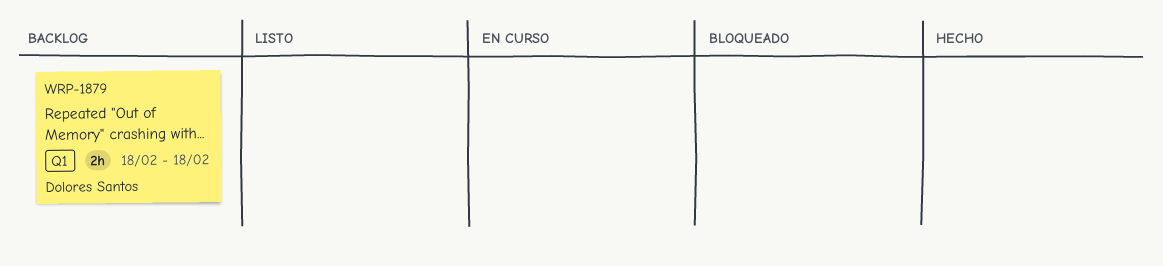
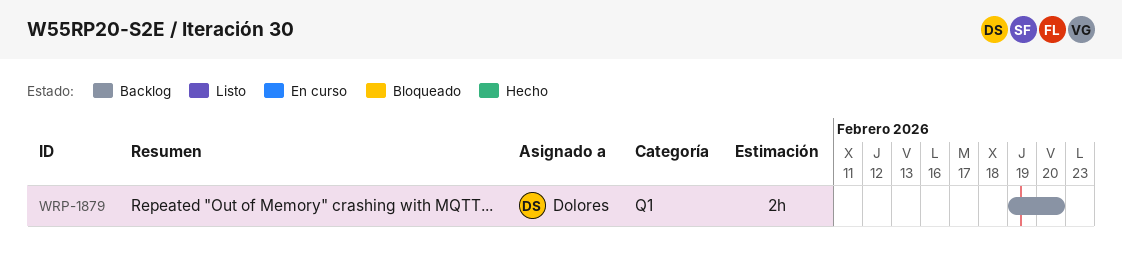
WRP-1879, start: Feb 18 -> Feb 19
WRP-1879, due: Feb 18 -> Feb 20

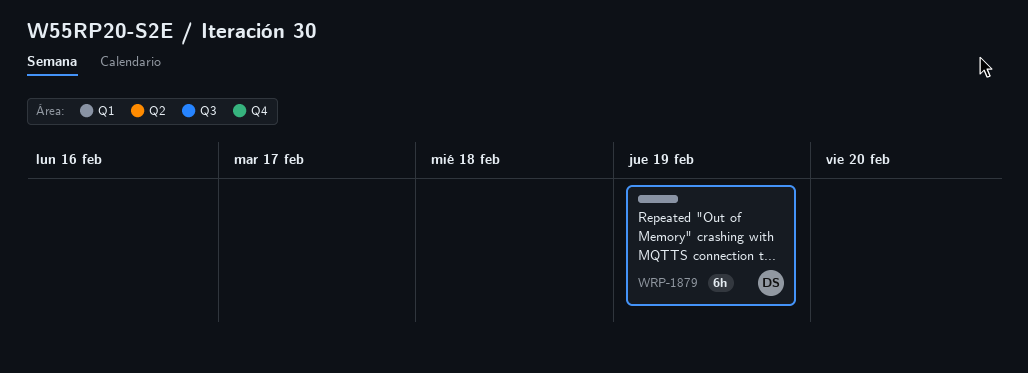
WRP-1879, estimate: 2h -> 6h
WRP-1879, due: Feb 20 -> Feb 19

